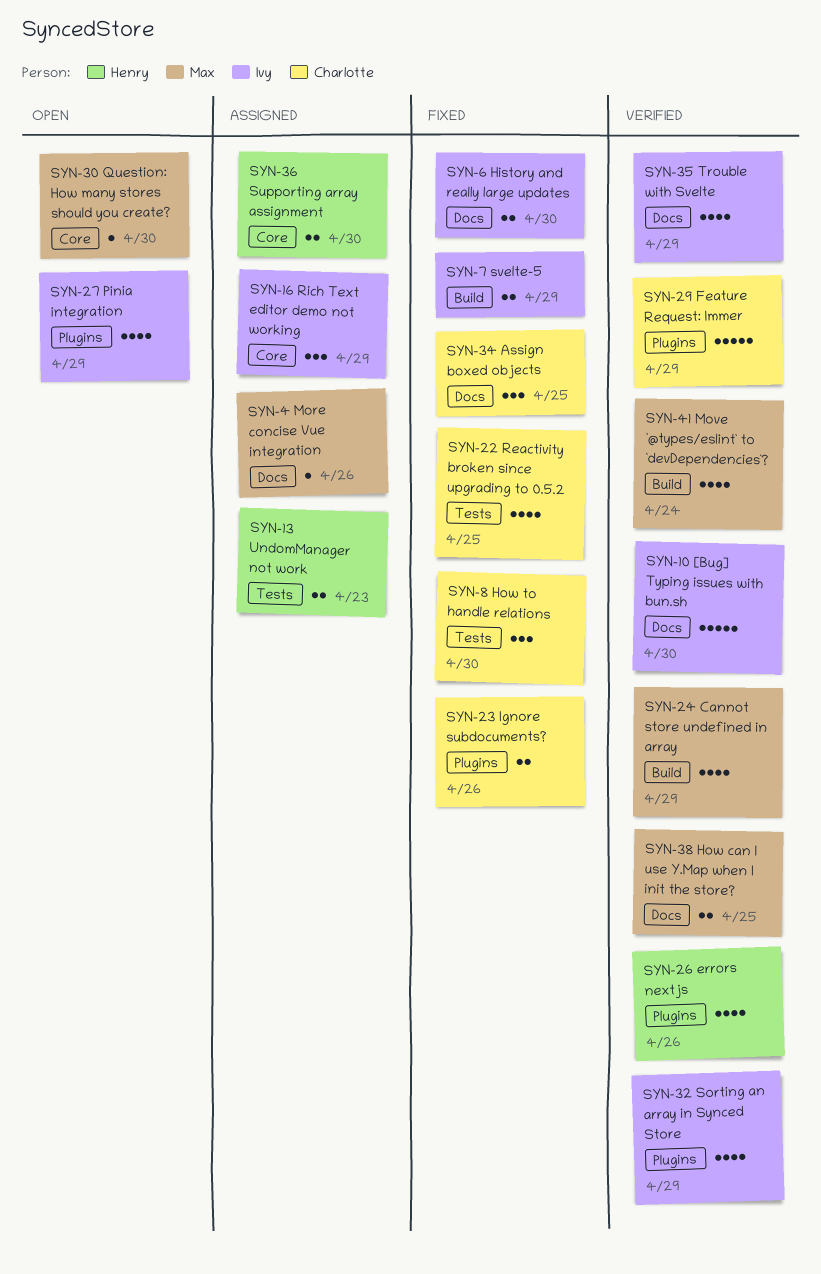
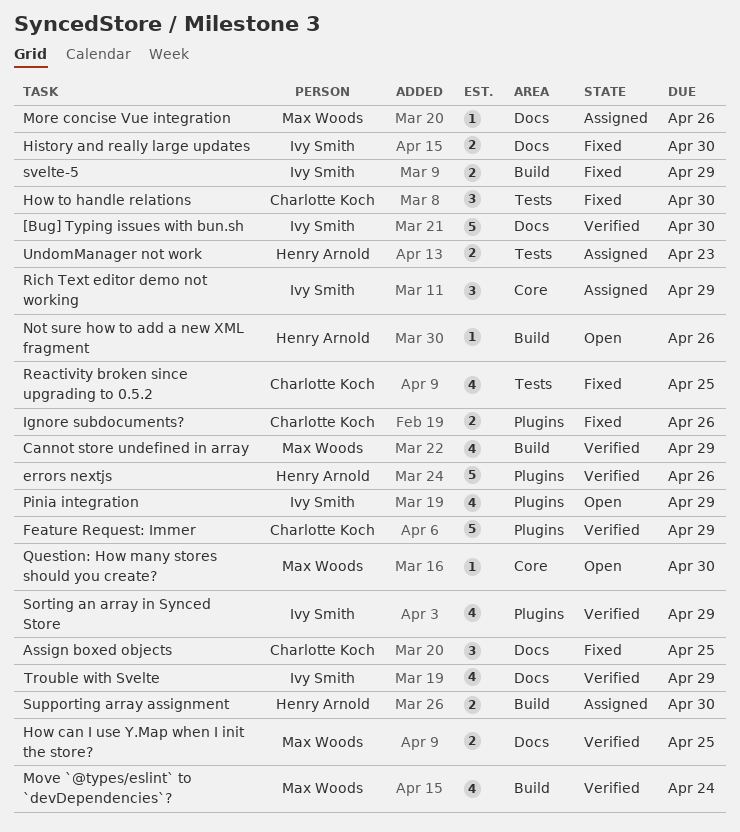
errors nextjs, estimate: 4 -> 5
Not sure how to add a new XML fragment: none -> present
Supporting array assignment, label: Core -> Build

